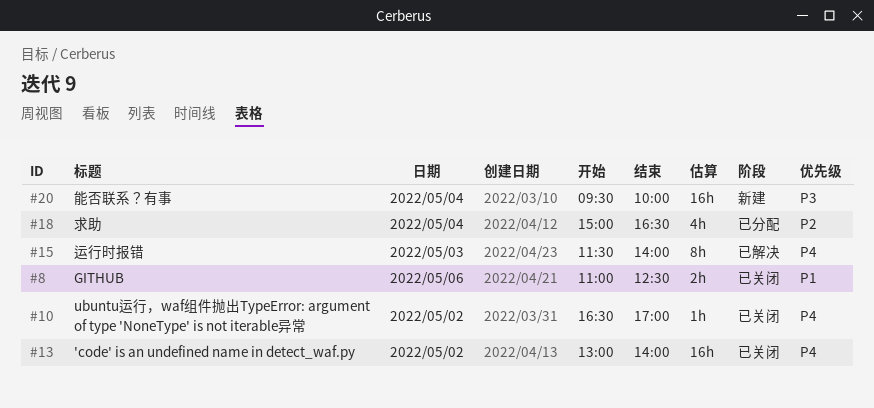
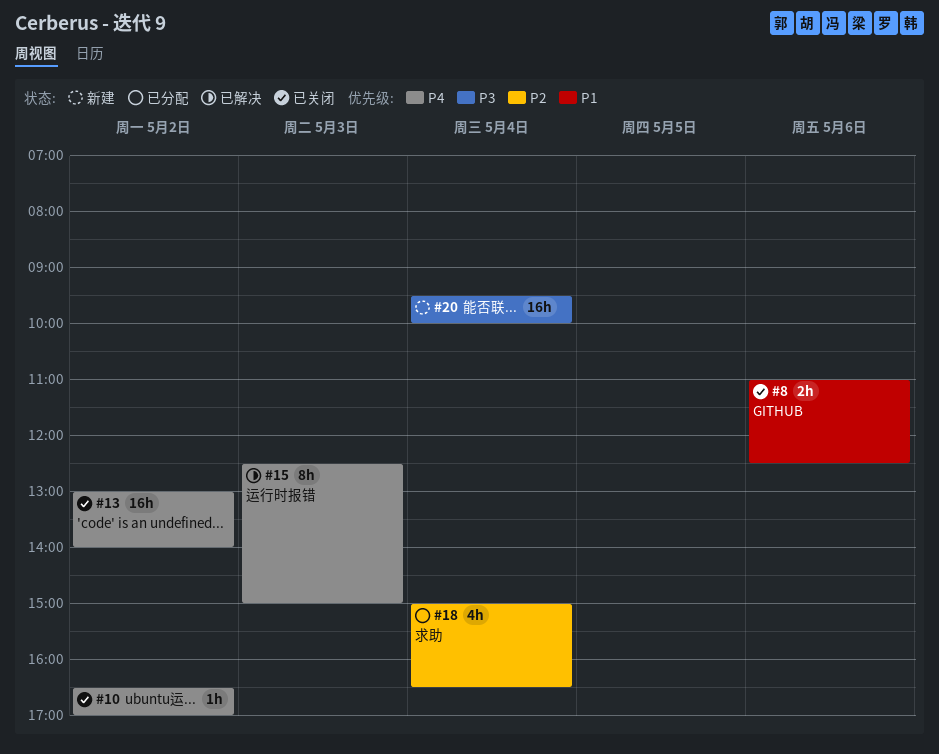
#15, begins: 11:30 -> 12:30
#15, ends: 14:00 -> 15:00

